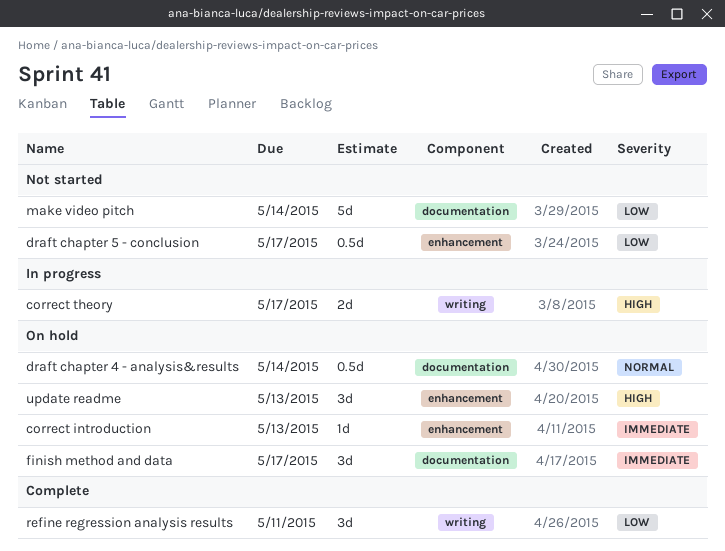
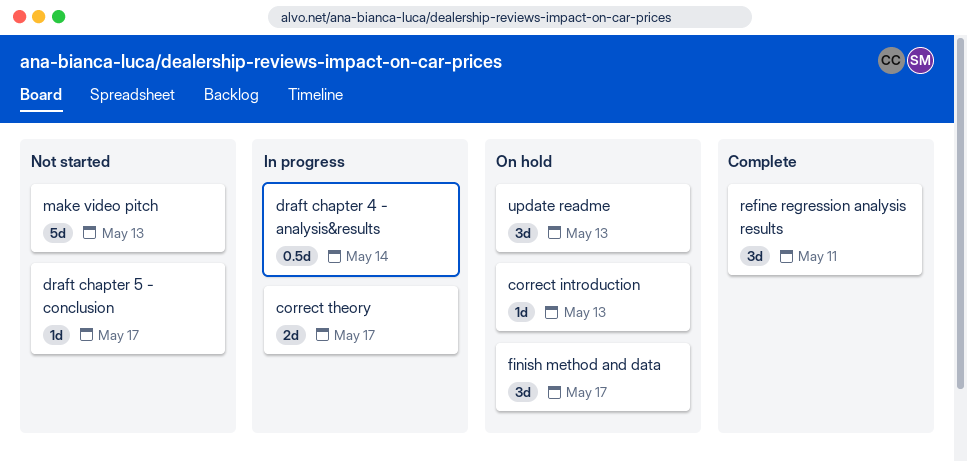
draft chapter 4 - analysis&results, status: On hold -> In progress
draft chapter 5 - conclusion, estimate: 0.5d -> 1d
make video pitch, due: May 14 -> May 13

